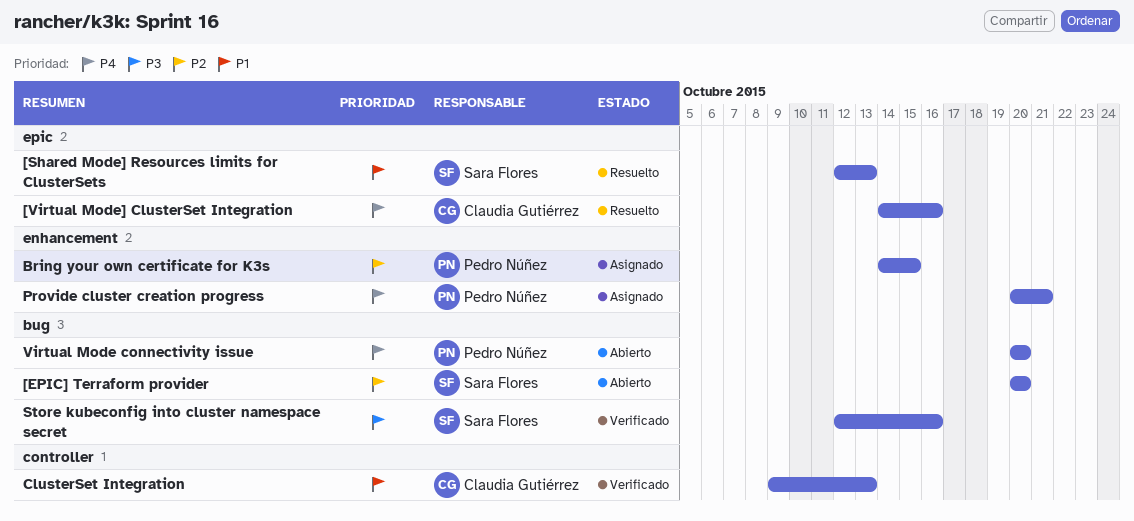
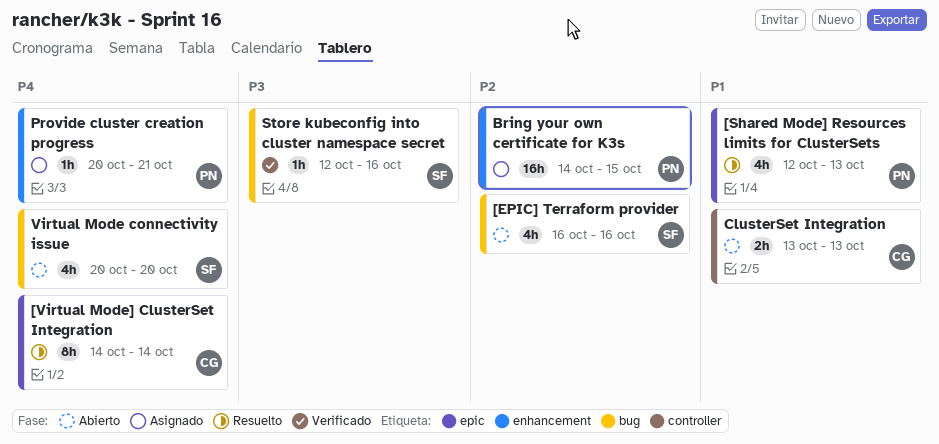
[EPIC] Terraform provider, start: Oct 20 -> Oct 16
[EPIC] Terraform provider, due: Oct 20 -> Oct 16
[Shared Mode] Resources limits for ClusterSets, owner: Sara Flores -> Pedro Núñez
[Virtual Mode] ClusterSet Integration, due: Oct 16 -> Oct 14
ClusterSet Integration, status: Verificado -> Abierto
ClusterSet Integration, start: Oct 9 -> Oct 13
Virtual Mode connectivity issue, owner: Pedro Núñez -> Sara Flores

